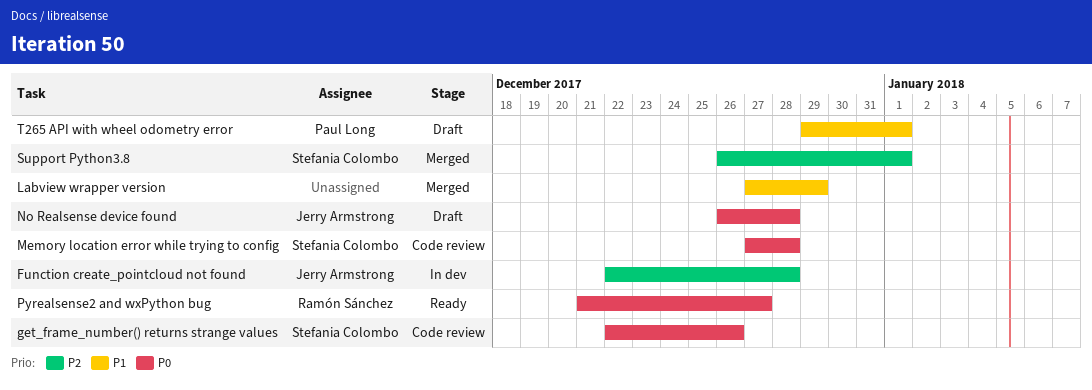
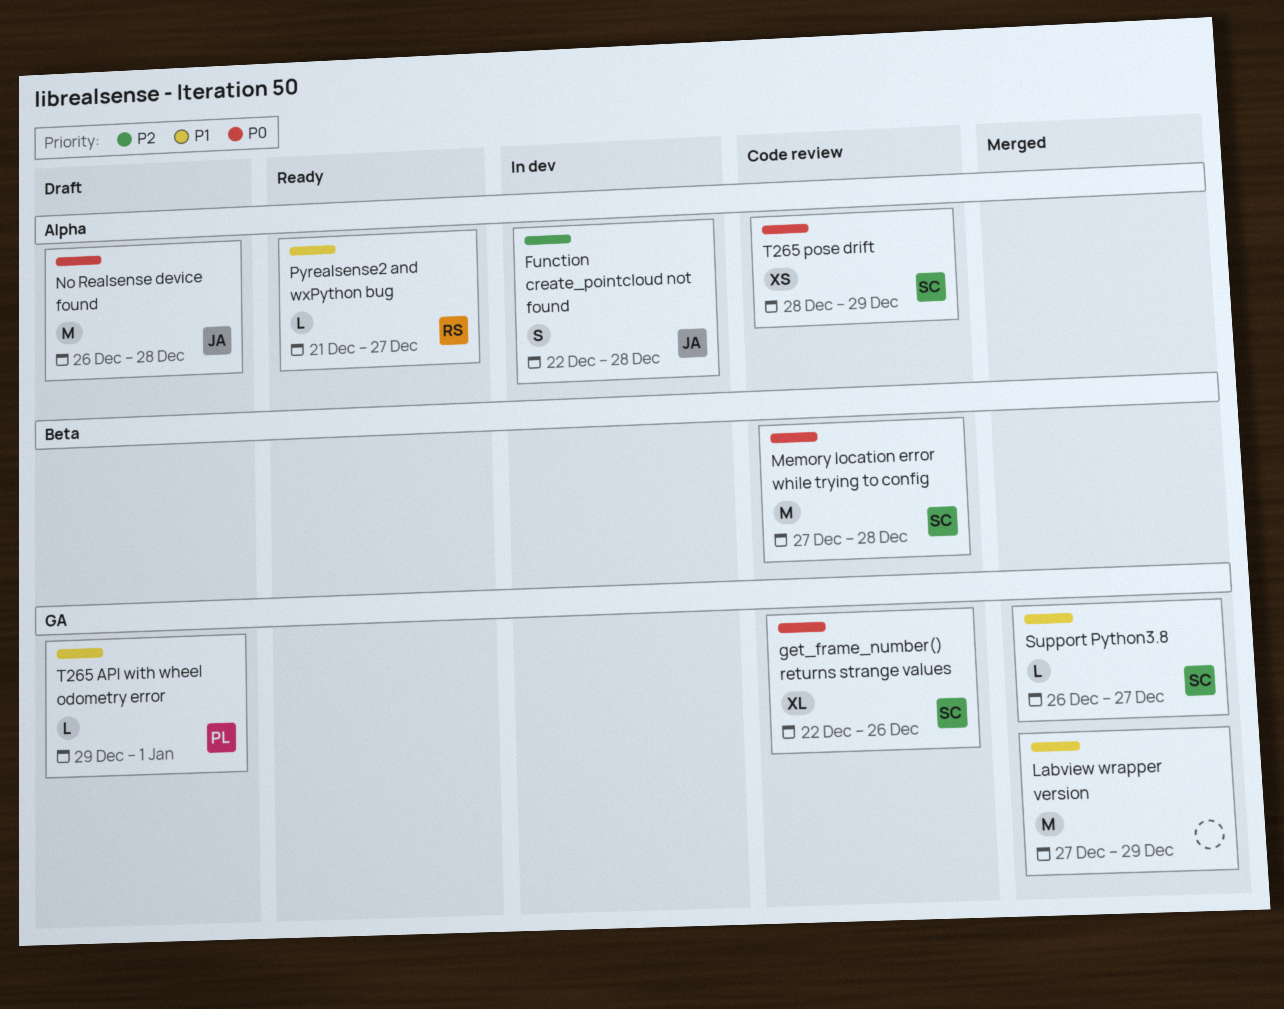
Pyrealsense2 and wxPython bug, priority: P0 -> P1
Support Python3.8, priority: P2 -> P1
Support Python3.8, due: Jan 1 -> Dec 27
T265 pose drift: none -> present

